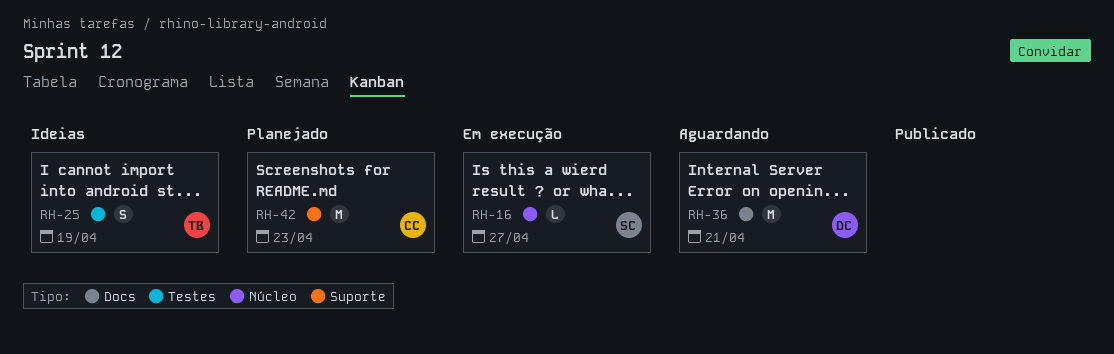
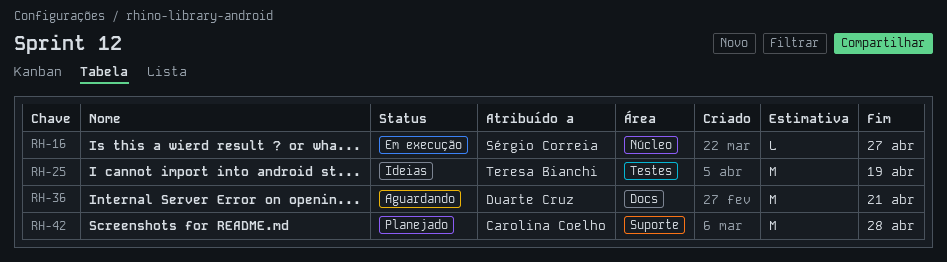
RH-25, estimate: S -> M
RH-42, due: Apr 23 -> Apr 28

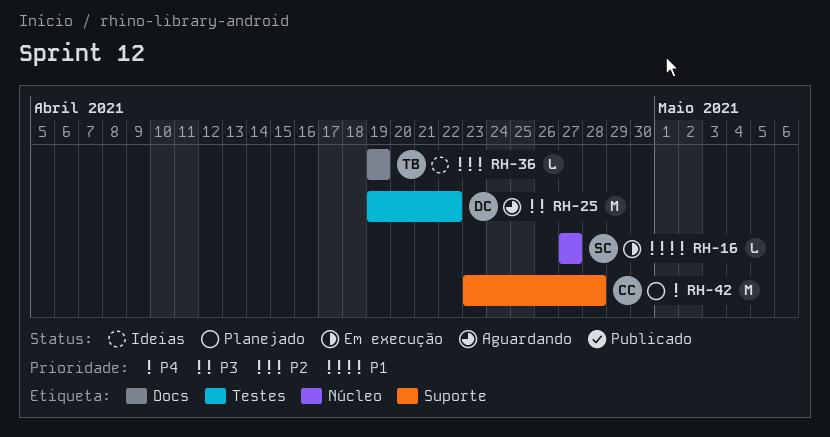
RH-25, status: Ideias -> Aguardando
RH-25, owner: Teresa Bianchi -> Duarte Cruz
RH-25, due: Apr 19 -> Apr 22
RH-36, status: Aguardando -> Ideias
RH-36, owner: Duarte Cruz -> Teresa Bianchi
RH-36, estimate: M -> L
RH-36, due: Apr 21 -> Apr 19

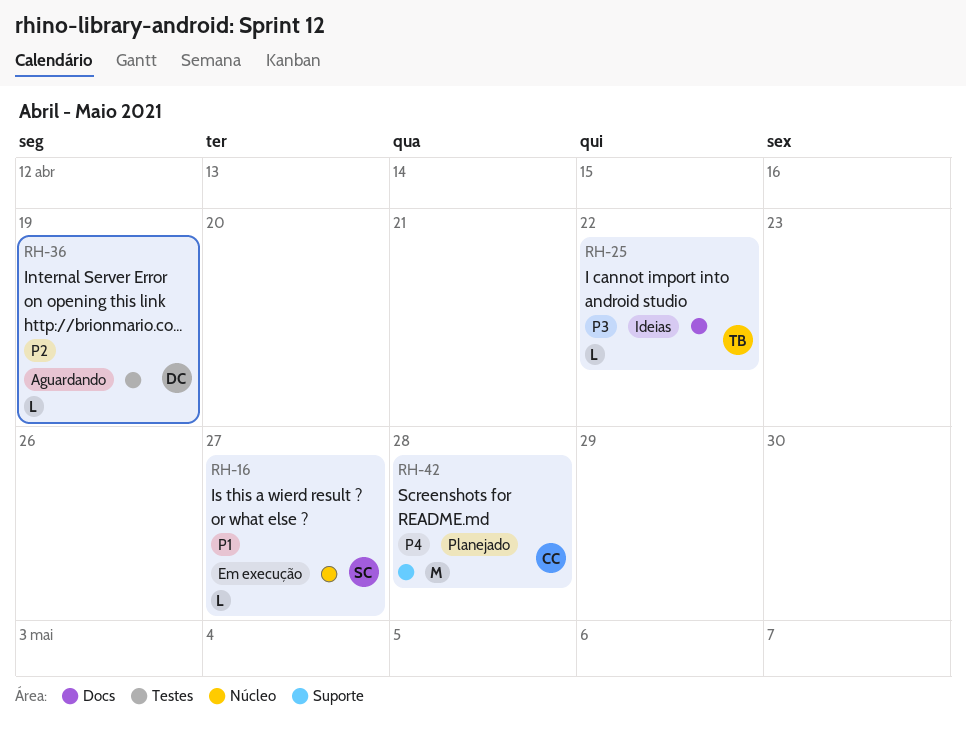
RH-25, status: Aguardando -> Ideias
RH-25, owner: DC -> TB
RH-25, label: Testes -> Docs
RH-25, estimate: M -> L
RH-36, status: Ideias -> Aguardando
RH-36, owner: TB -> DC
RH-36, label: Docs -> Testes

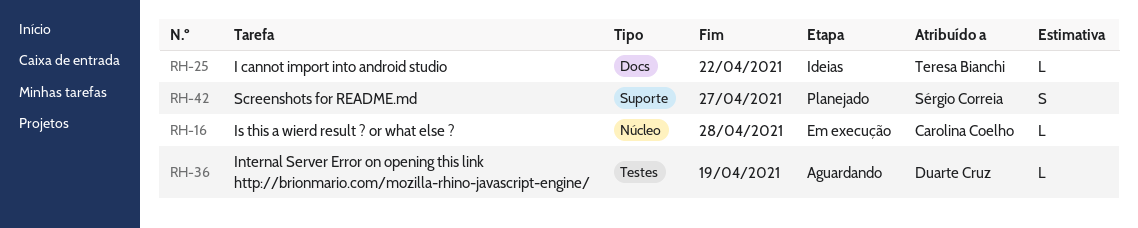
RH-16, owner: Sérgio Correia -> Carolina Coelho
RH-16, due: Apr 27 -> Apr 28
RH-42, owner: Carolina Coelho -> Sérgio Correia
RH-42, estimate: M -> S
RH-42, due: Apr 28 -> Apr 27

